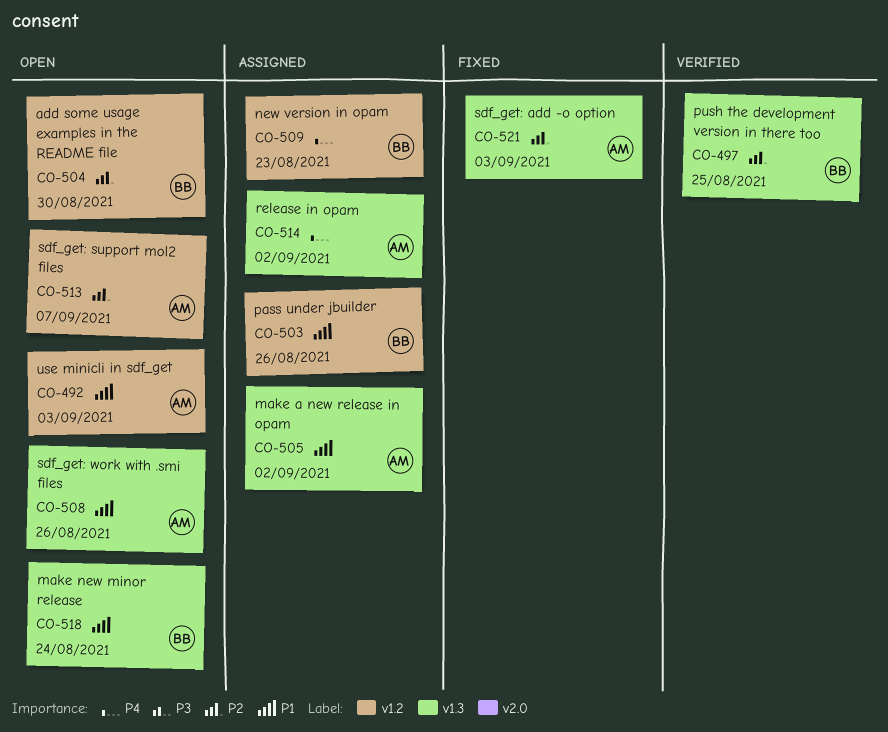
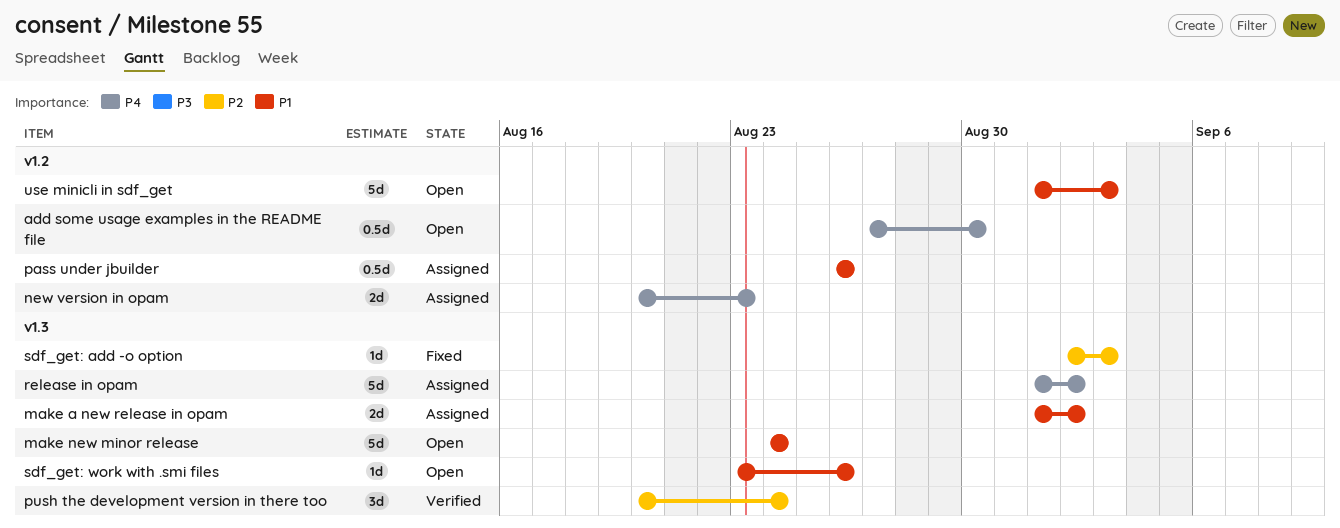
add some usage examples in the README file, priority: P2 -> P4
push the development version in there too, due: Aug 25 -> Aug 24
sdf_get: support mol2 files: present -> none

